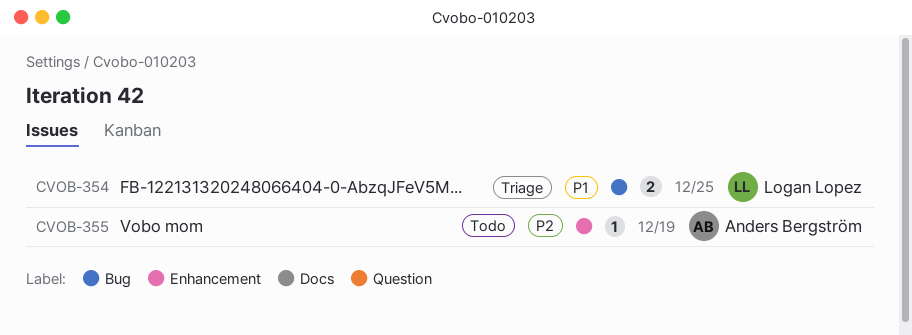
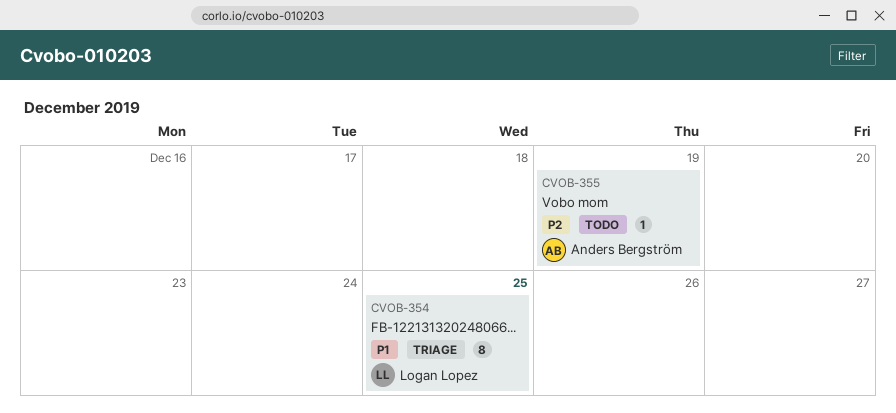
CVOB-354, estimate: 2 -> 8

